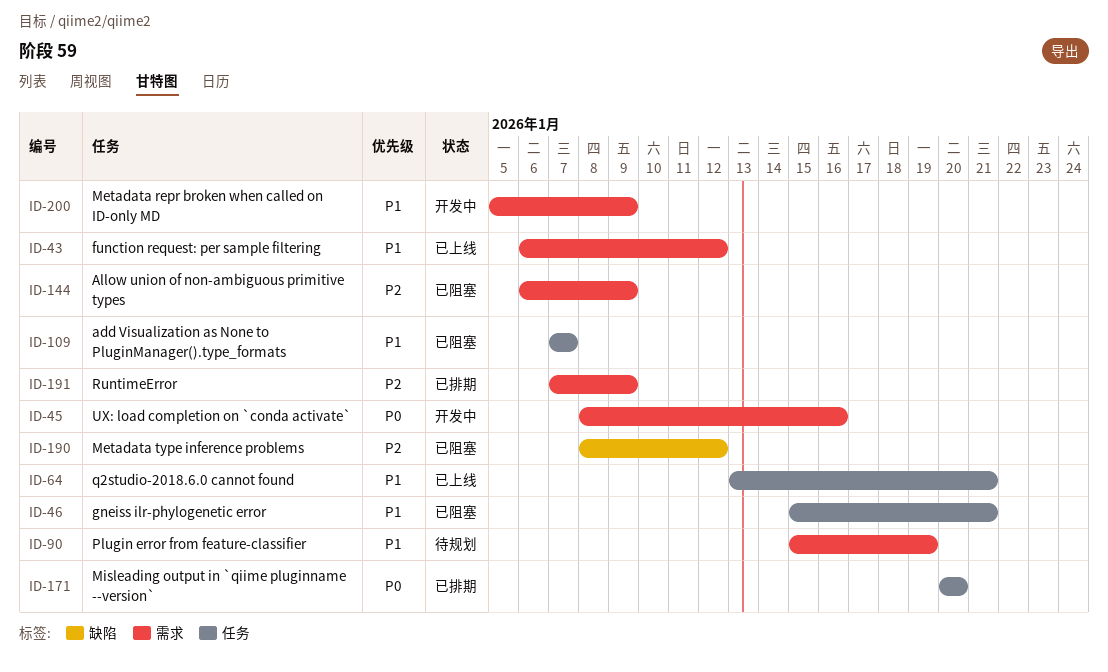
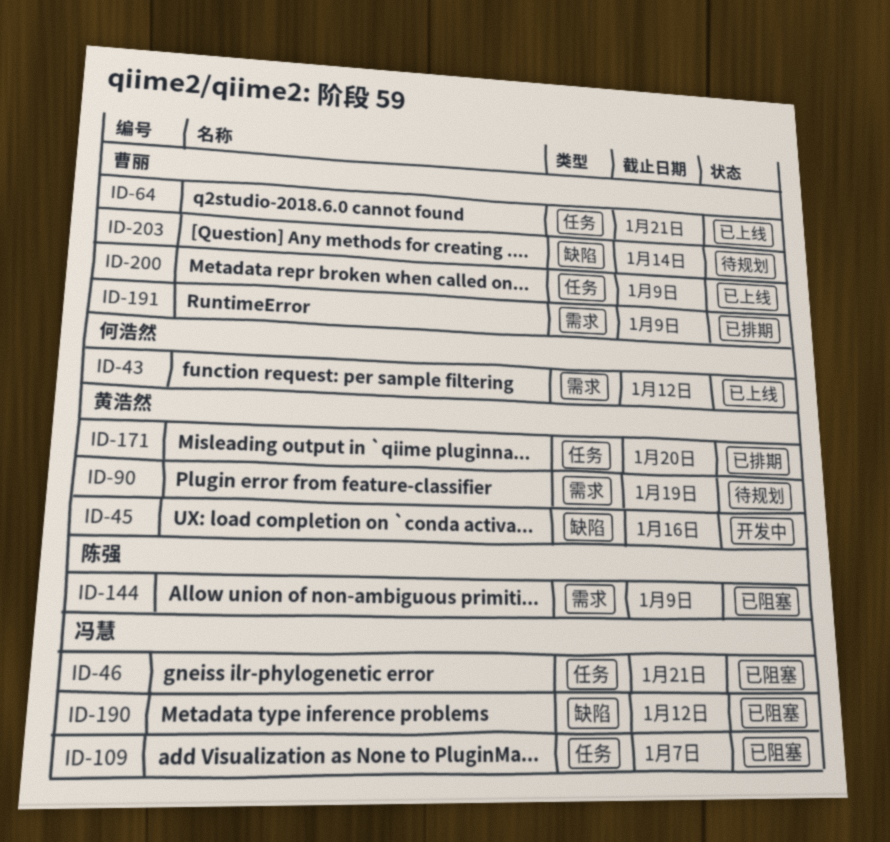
ID-45, label: 需求 -> 缺陷
ID-200, status: 开发中 -> 已上线
ID-200, label: 需求 -> 任务
ID-203: none -> present

